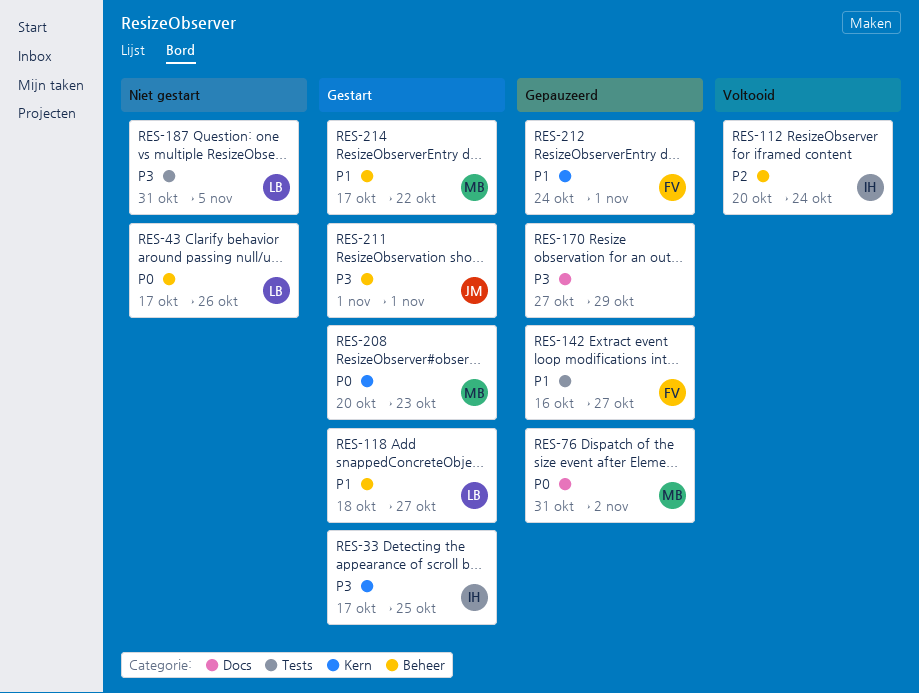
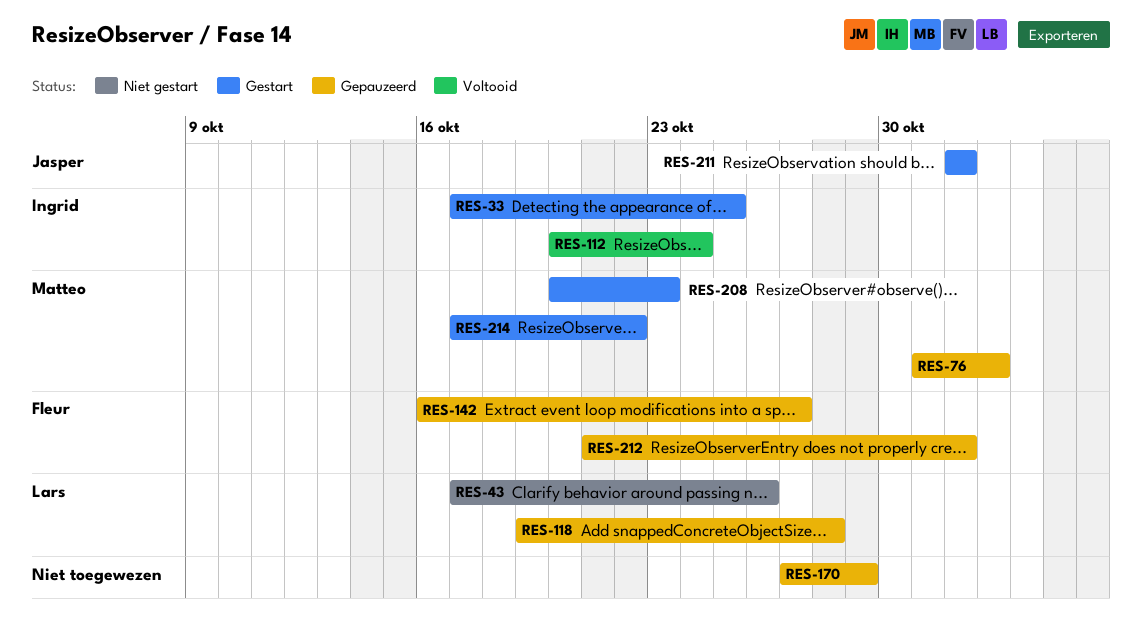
RES-118, status: Gestart -> Gepauzeerd
RES-118, start: Oct 18 -> Oct 19
RES-118, due: Oct 27 -> Oct 28
RES-187: present -> none
RES-212, start: Oct 24 -> Oct 21

